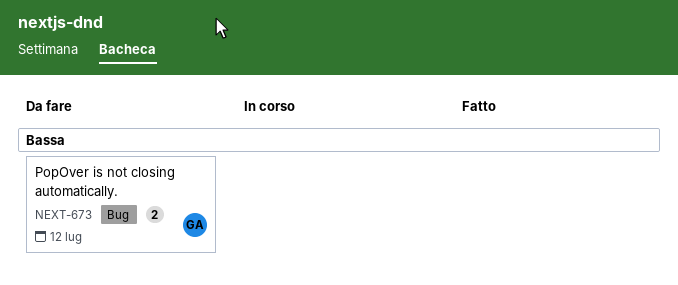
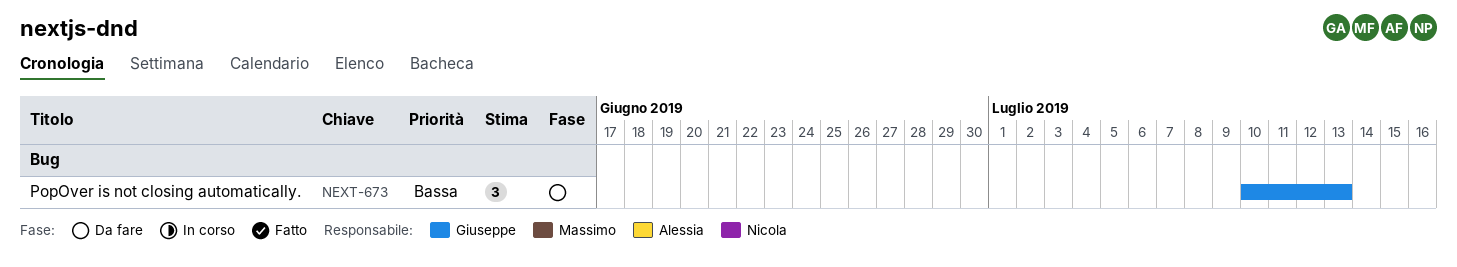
NEXT-673, estimate: 2 -> 3
NEXT-673, due: Jul 12 -> Jul 13

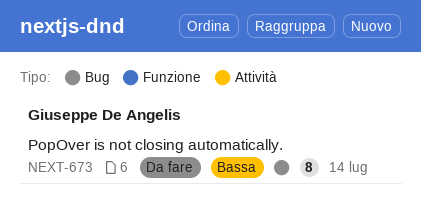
NEXT-673, estimate: 3 -> 8
NEXT-673, due: Jul 13 -> Jul 14

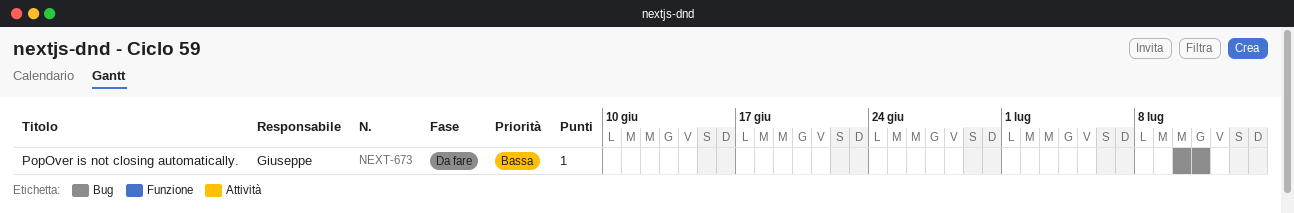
NEXT-673, estimate: 8 -> 1
NEXT-673, due: Jul 14 -> Jul 11

